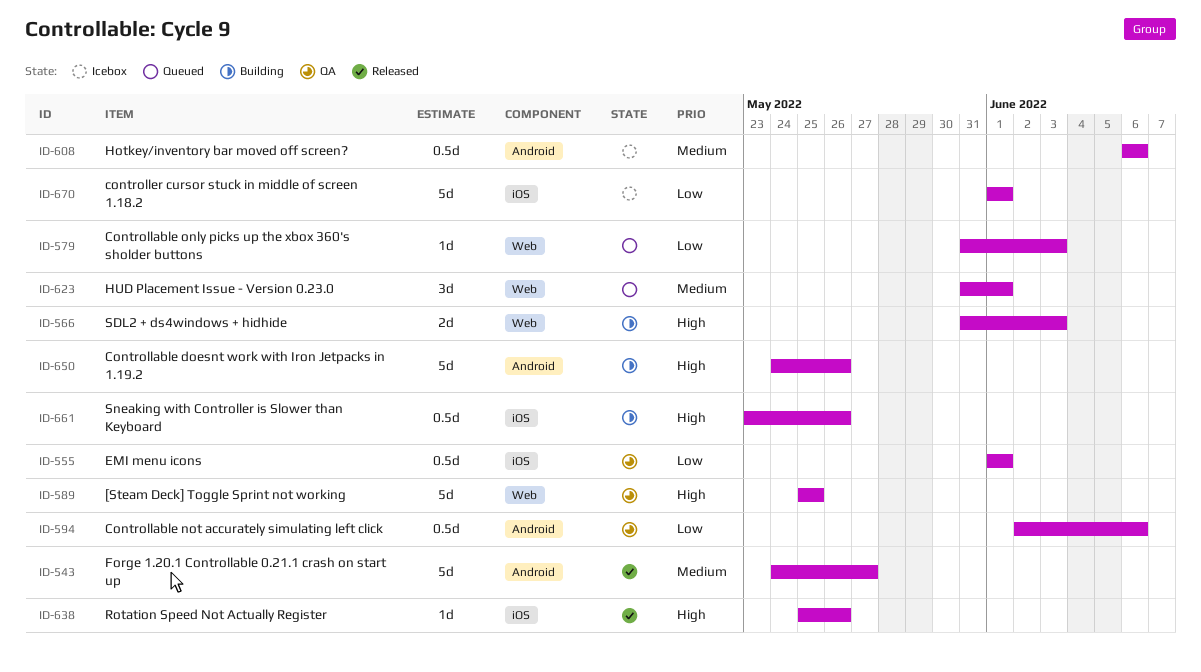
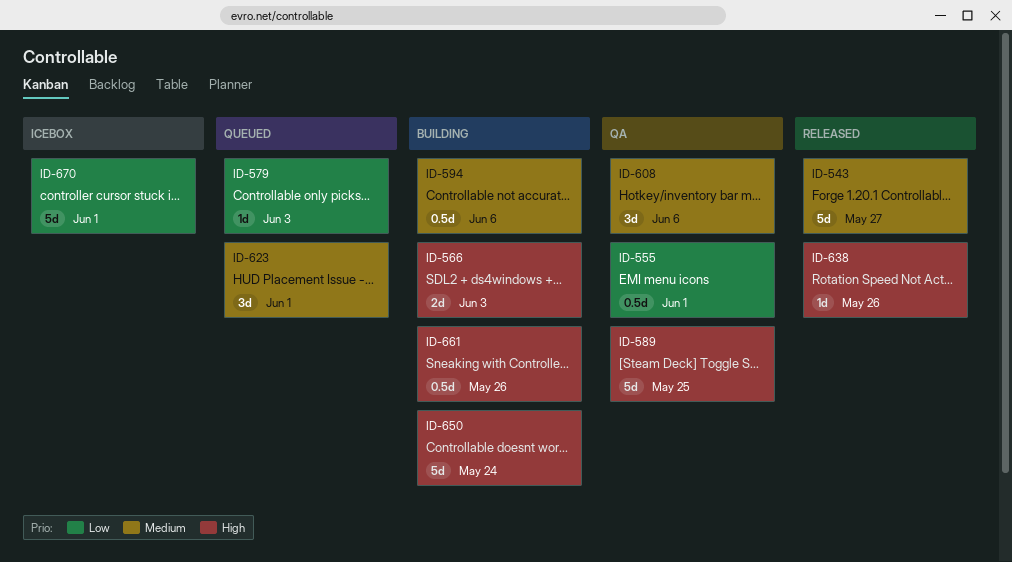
ID-594, status: QA -> Building
ID-594, priority: Low -> Medium
ID-608, status: Icebox -> QA
ID-608, estimate: 0.5d -> 3d
ID-650, due: May 26 -> May 24

